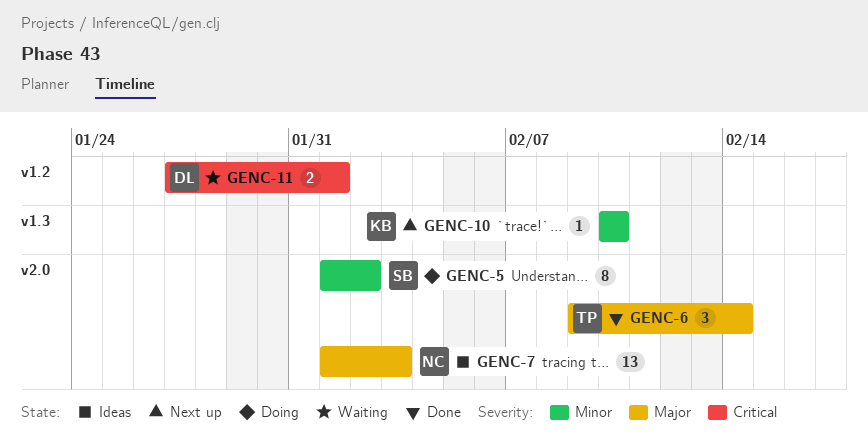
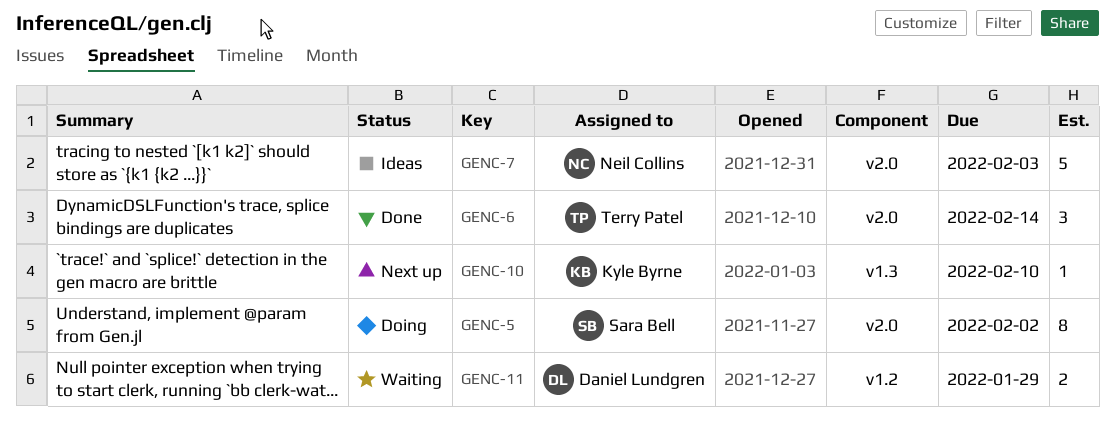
GENC-7, estimate: 13 -> 5
GENC-11, due: Feb 1 -> Jan 29

